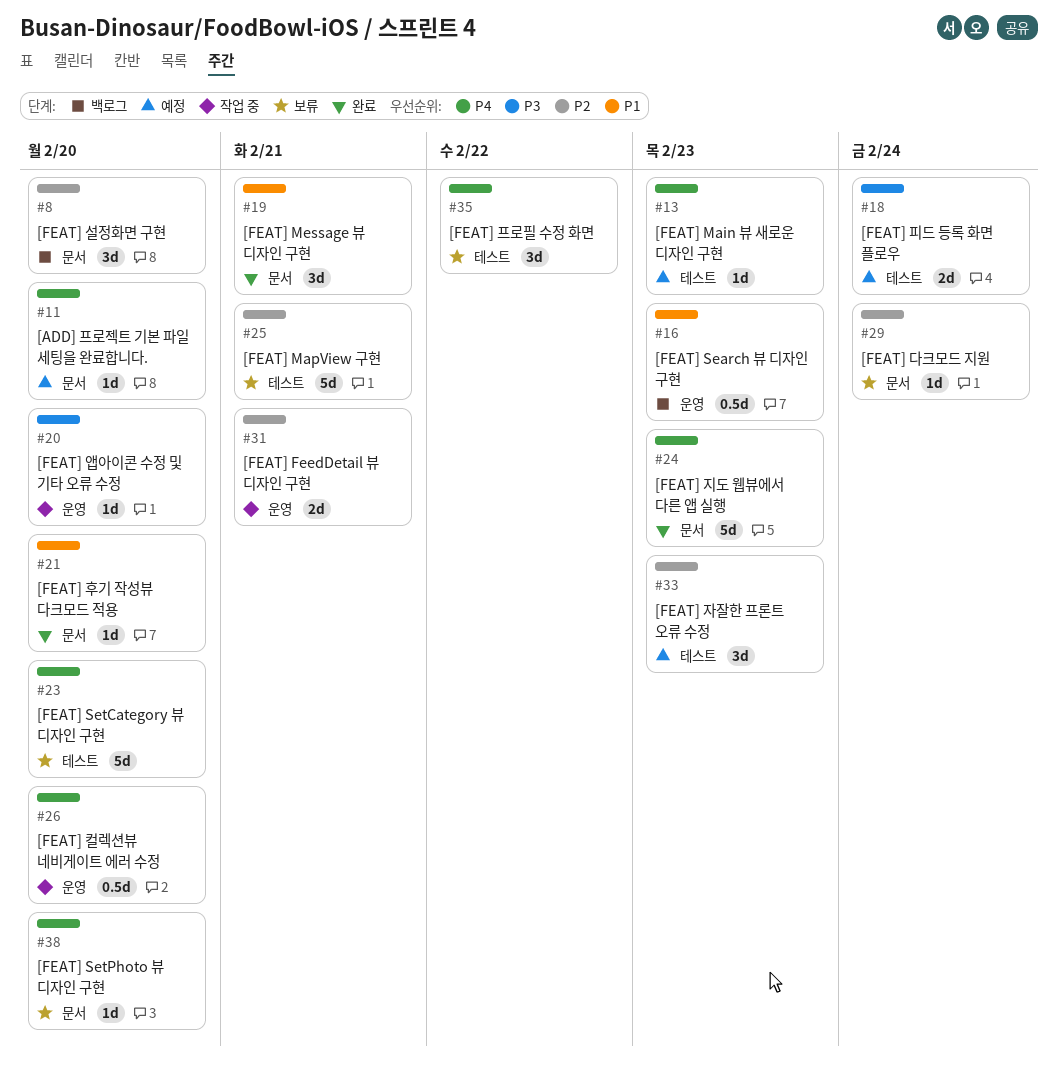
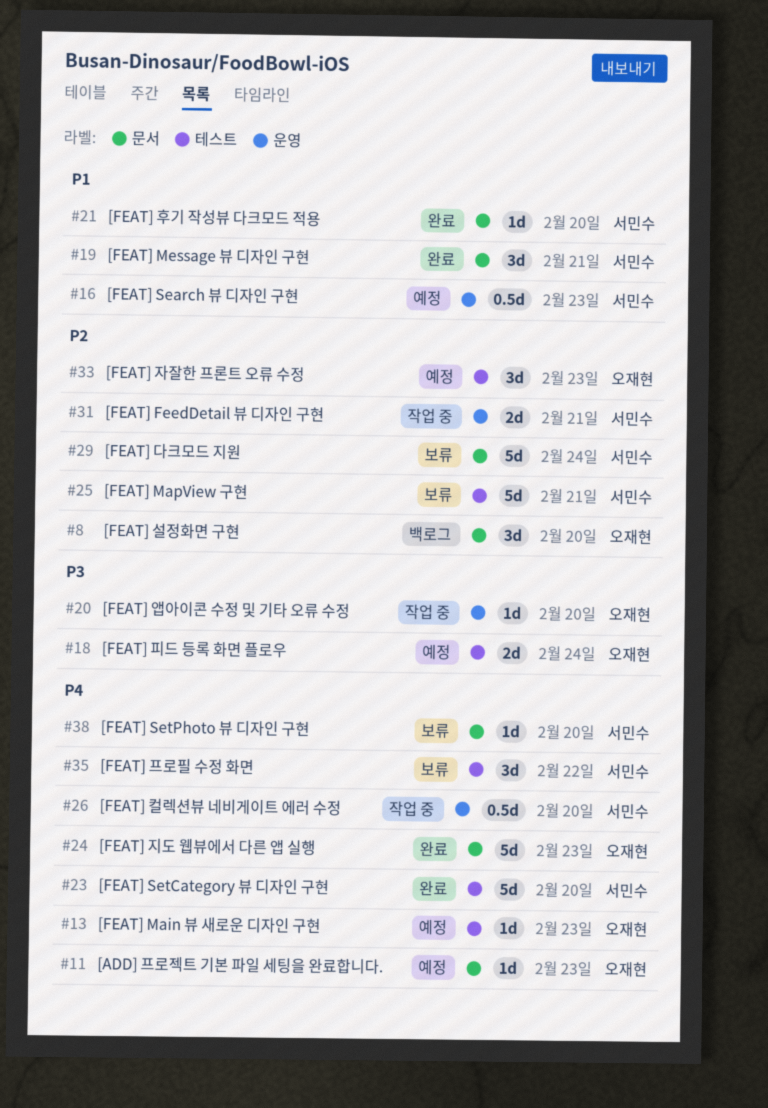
#11, due: Feb 20 -> Feb 23
#16, status: 백로그 -> 예정
#23, status: 보류 -> 완료
#29, estimate: 1d -> 5d

